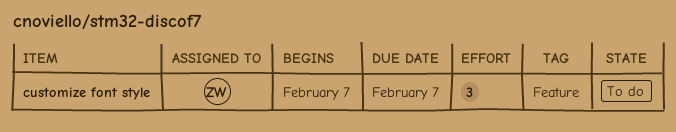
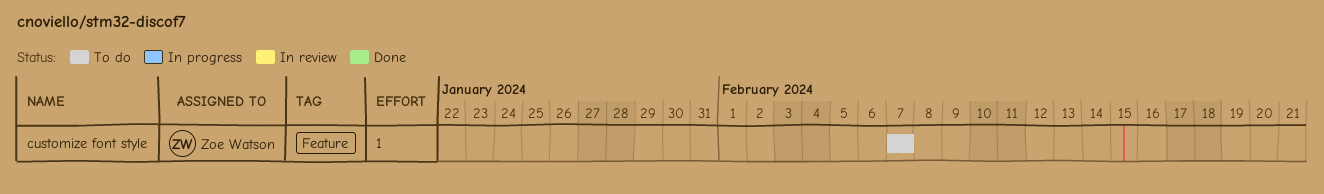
customize font style, estimate: 3 -> 1

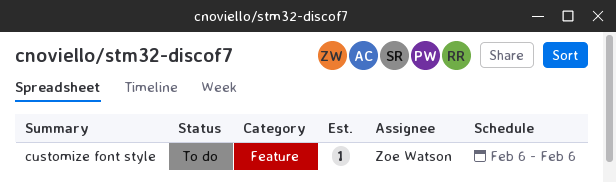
customize font style, start: Feb 7 -> Feb 6
customize font style, due: Feb 7 -> Feb 6

